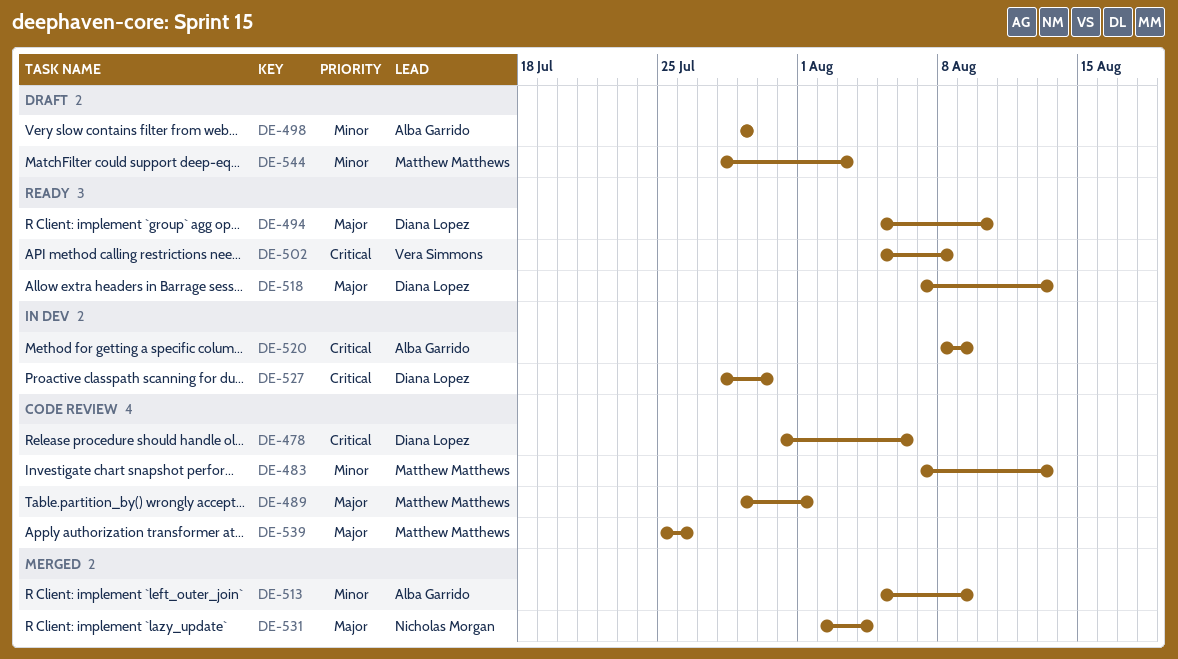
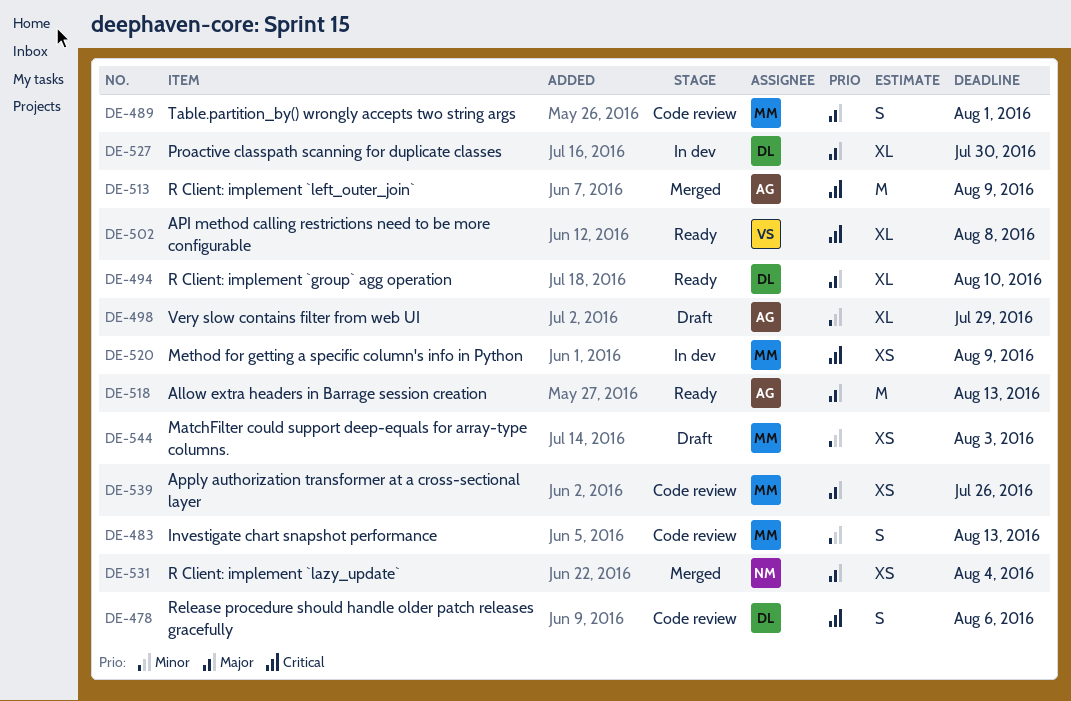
DE-513, priority: Minor -> Critical
DE-518, owner: Diana Lopez -> Alba Garrido
DE-520, owner: Alba Garrido -> Matthew Matthews
DE-527, priority: Critical -> Major

